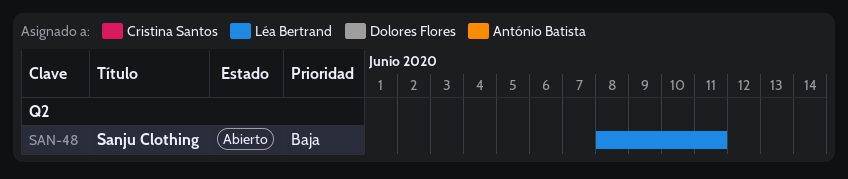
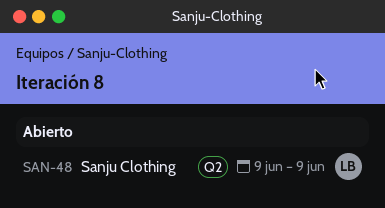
SAN-48, start: Jun 8 -> Jun 9
SAN-48, due: Jun 11 -> Jun 9

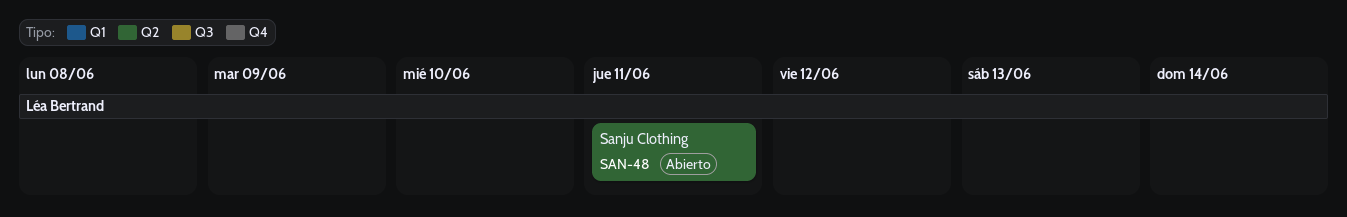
SAN-48, due: Jun 9 -> Jun 11

